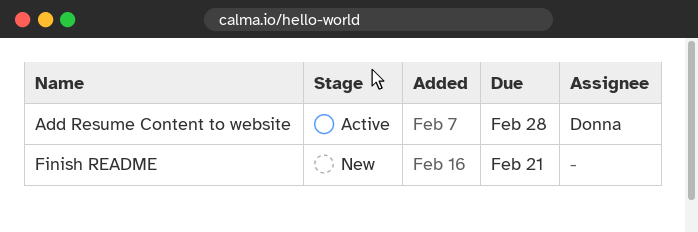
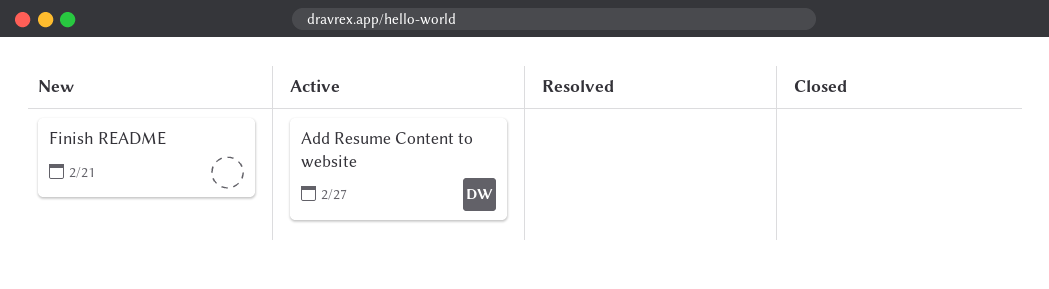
Add Resume Content to website, due: Feb 28 -> Feb 27

